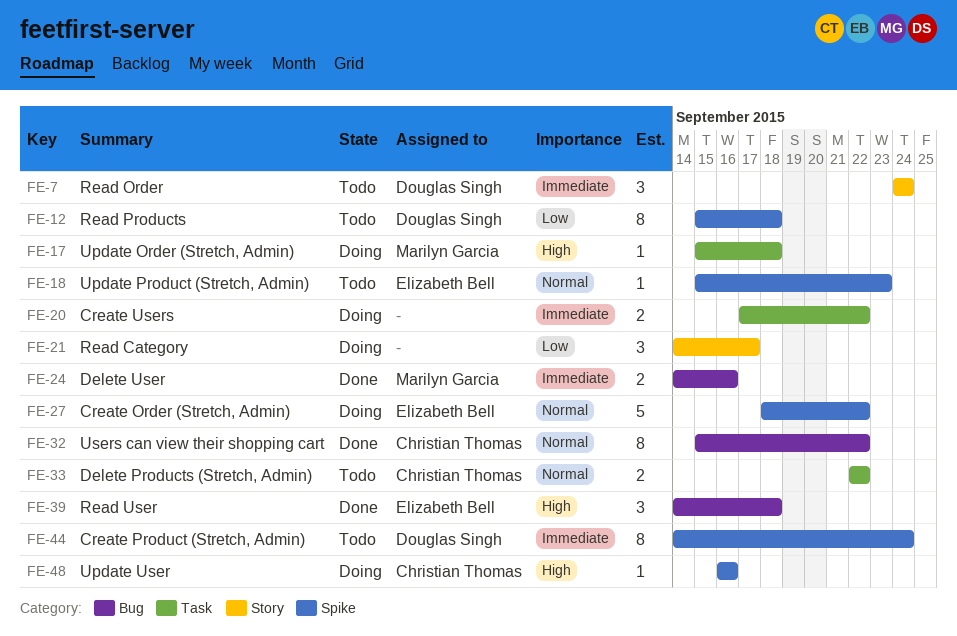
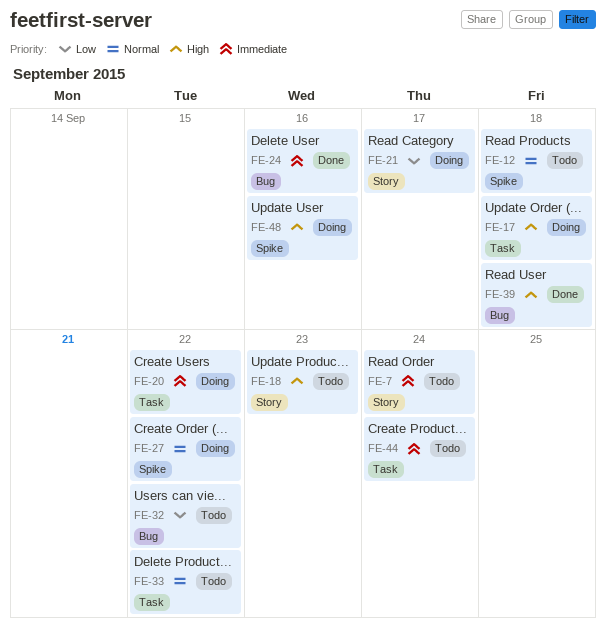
FE-12, priority: Low -> Normal
FE-18, priority: Normal -> High
FE-18, label: Spike -> Story
FE-32, status: Done -> Todo
FE-32, priority: Normal -> Low
FE-44, label: Spike -> Task

